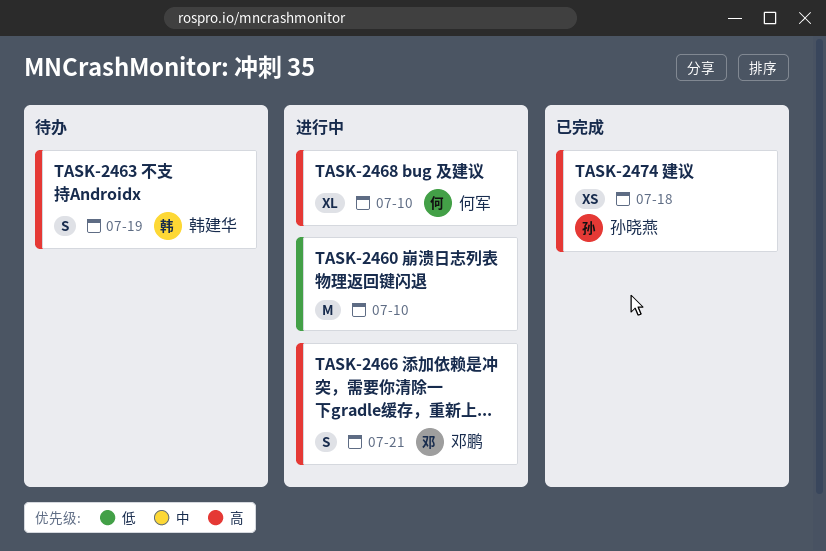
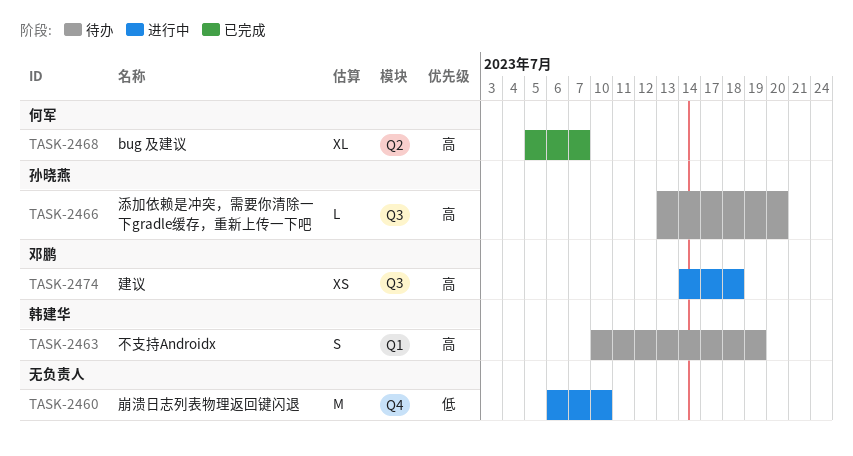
TASK-2466, status: 进行中 -> 待办
TASK-2466, owner: 邓鹏 -> 孙晓燕
TASK-2466, estimate: S -> L
TASK-2466, due: Jul 21 -> Jul 20
TASK-2468, status: 进行中 -> 已完成
TASK-2468, due: Jul 10 -> Jul 7
TASK-2474, status: 已完成 -> 进行中
TASK-2474, owner: 孙晓燕 -> 邓鹏

